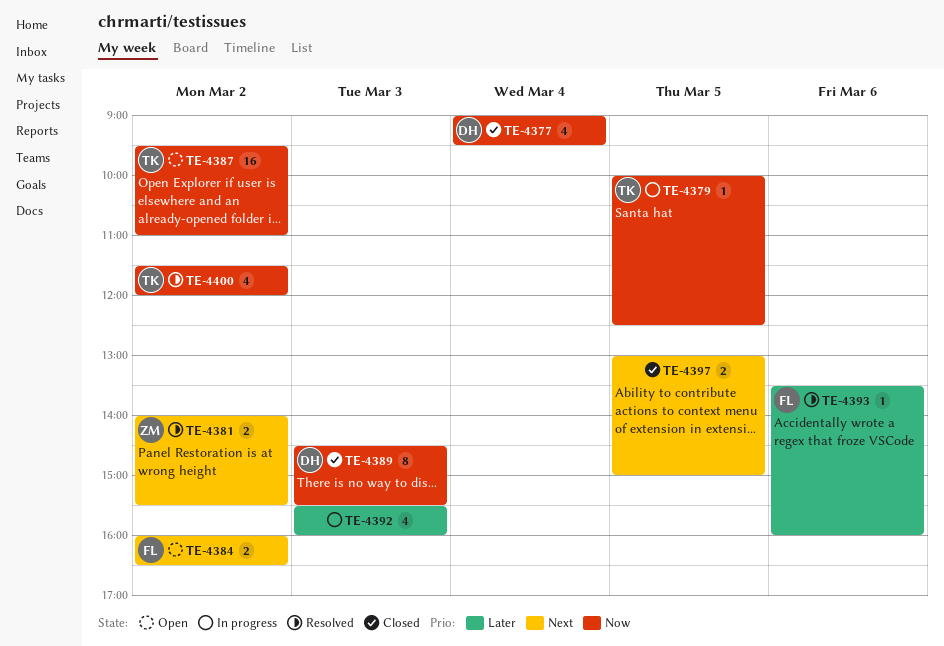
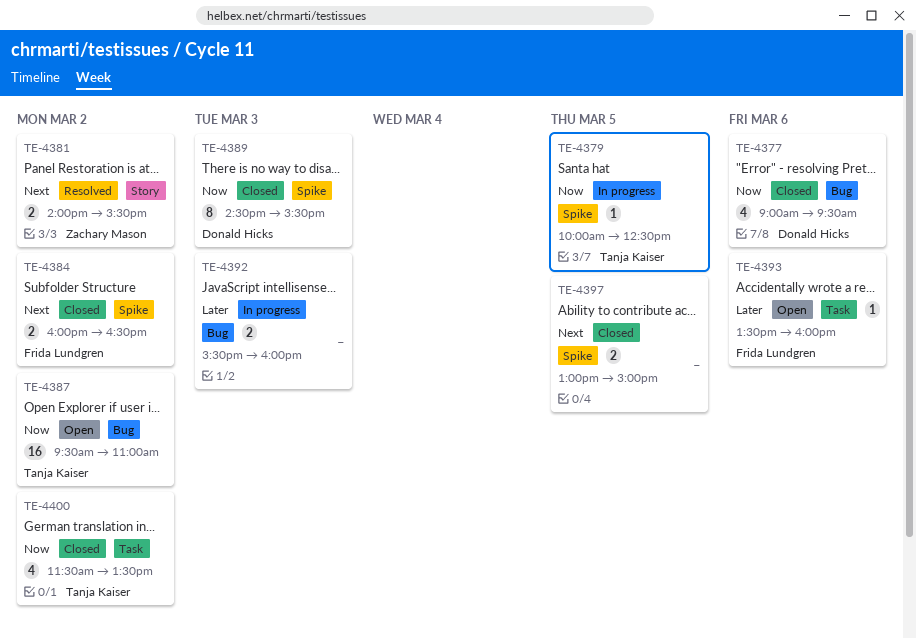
TE-4377, day: Mar 4 -> Mar 6
TE-4384, status: Open -> Closed
TE-4392, estimate: 4 -> 2
TE-4393, status: Resolved -> Open
TE-4400, status: Resolved -> Closed
TE-4400, ends: 12:00 -> 13:30

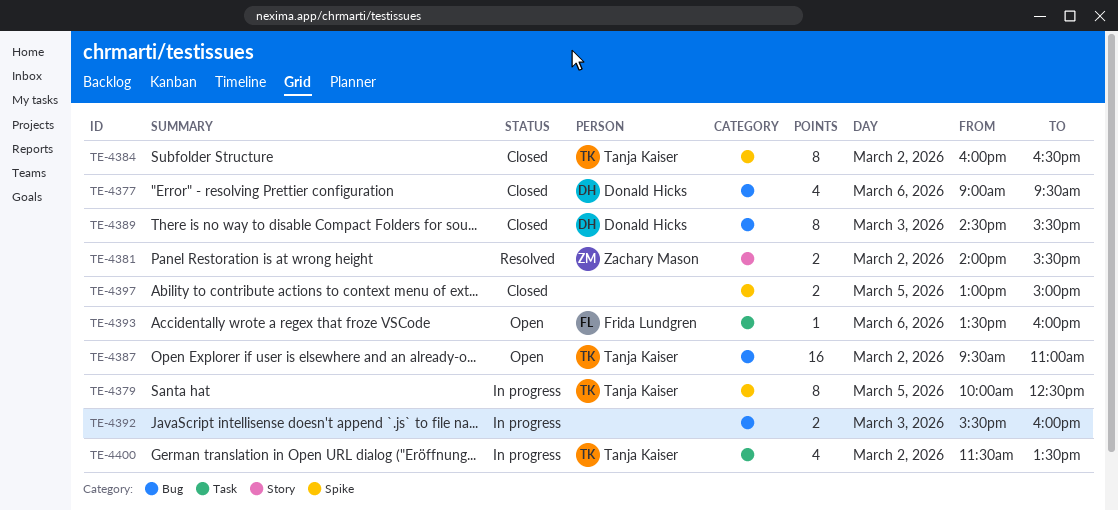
TE-4379, estimate: 1 -> 8
TE-4384, owner: Frida Lundgren -> Tanja Kaiser
TE-4384, estimate: 2 -> 8
TE-4389, label: Spike -> Bug
TE-4400, status: Closed -> In progress

